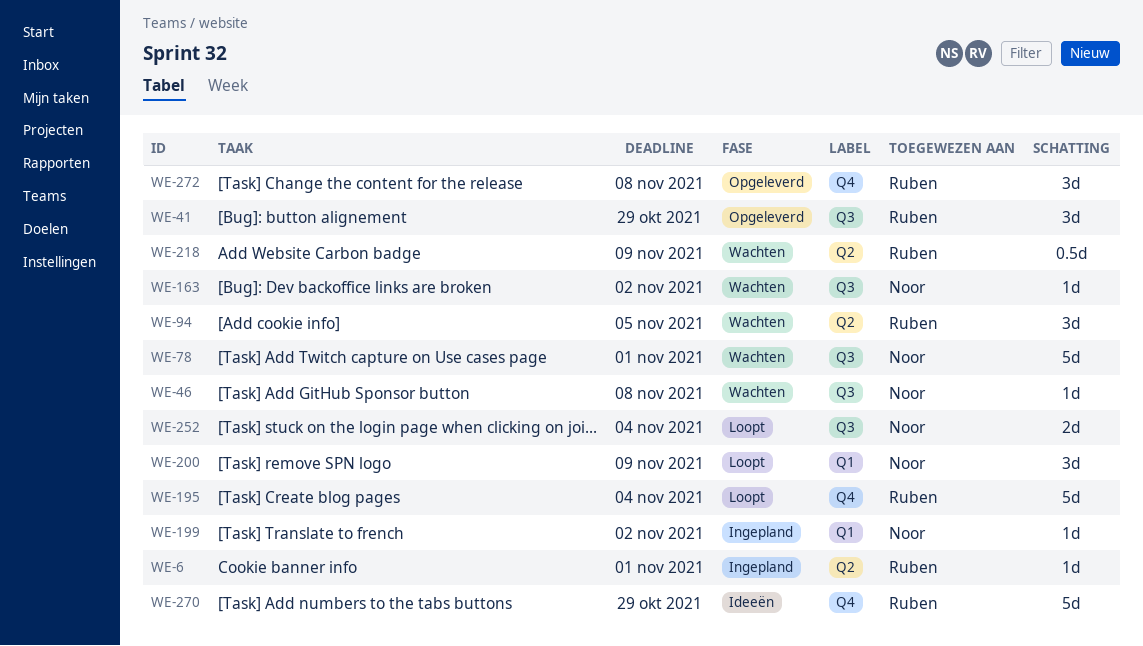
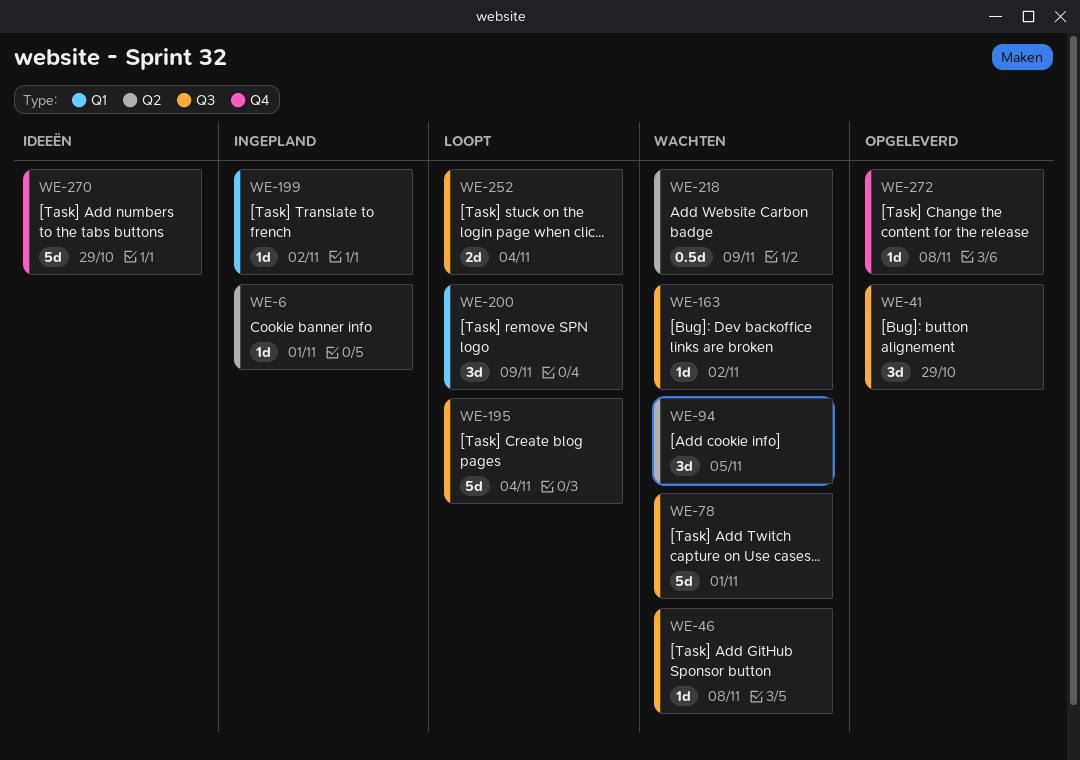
WE-195, label: Q4 -> Q3
WE-272, estimate: 3d -> 1d

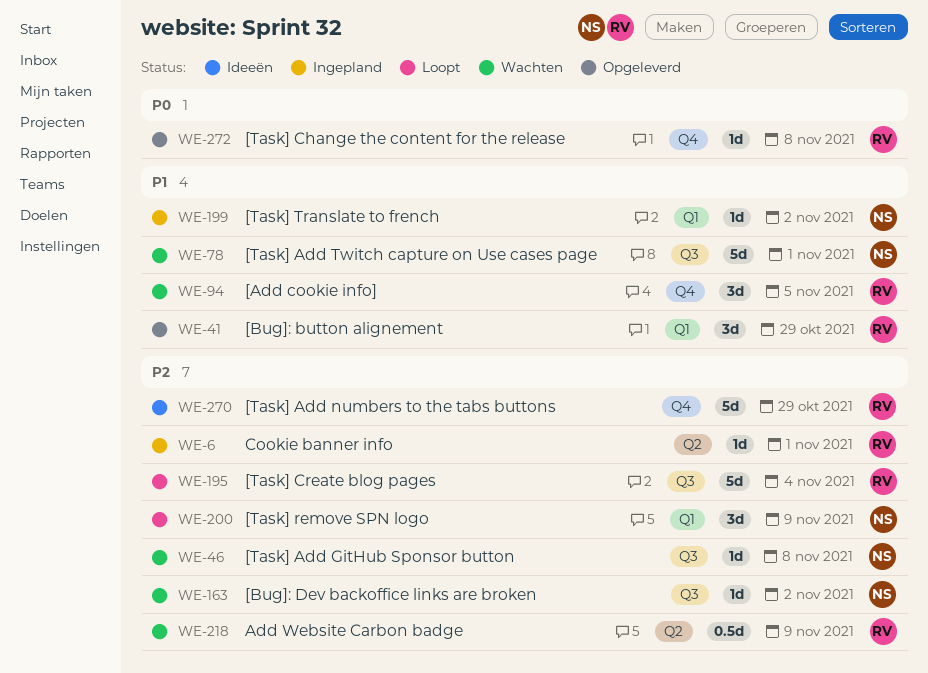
WE-41, label: Q3 -> Q1
WE-94, label: Q2 -> Q4
WE-252: present -> none

